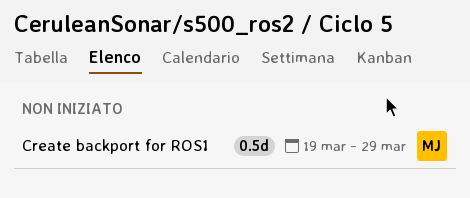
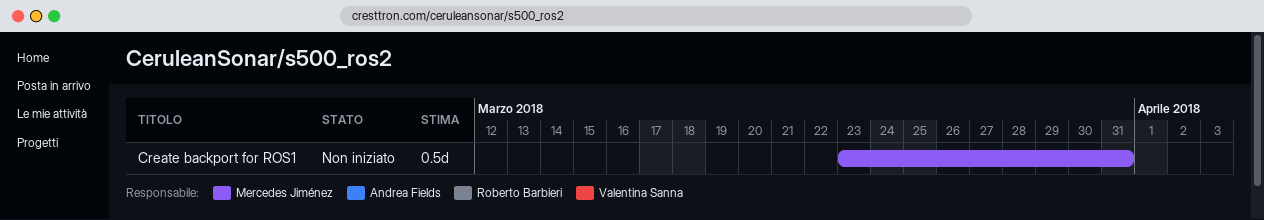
Create backport for ROS1, start: Mar 19 -> Mar 23
Create backport for ROS1, due: Mar 29 -> Mar 31

